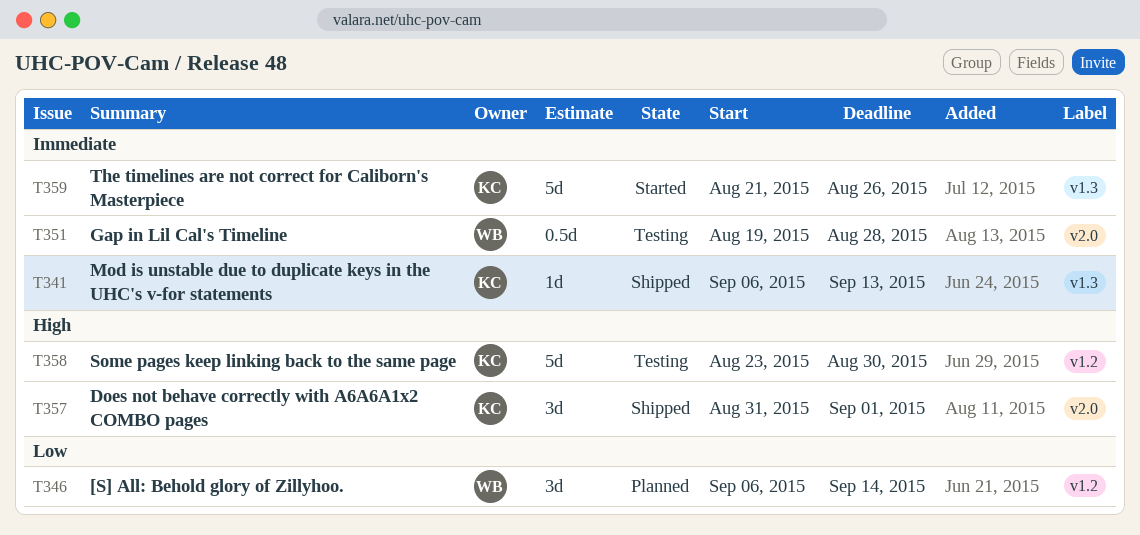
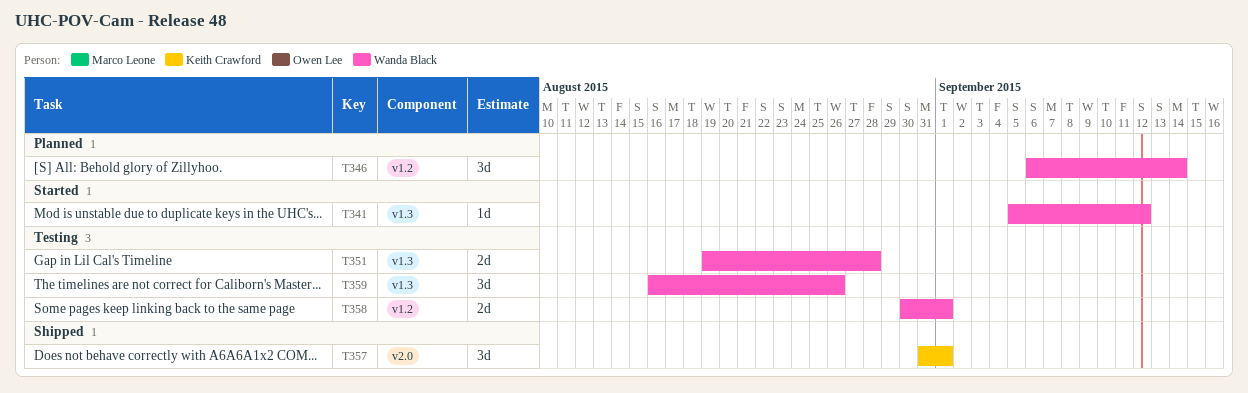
T341, status: Shipped -> Started
T341, owner: Keith Crawford -> Wanda Black
T341, start: Sep 6 -> Sep 5
T341, due: Sep 13 -> Sep 12
T351, label: v2.0 -> v1.3
T351, estimate: 0.5d -> 2d
T358, owner: Keith Crawford -> Wanda Black
T358, estimate: 5d -> 2d
T358, start: Aug 23 -> Aug 30
T358, due: Aug 30 -> Sep 1
T359, status: Started -> Testing
T359, owner: Keith Crawford -> Wanda Black
T359, estimate: 5d -> 3d
T359, start: Aug 21 -> Aug 16

